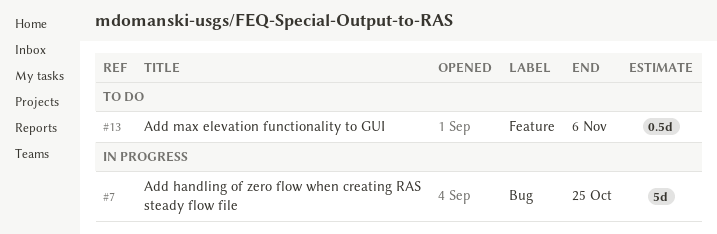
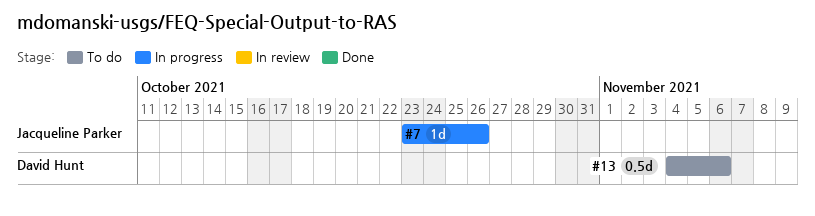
#7, estimate: 5d -> 1d
#7, due: Oct 25 -> Oct 26

